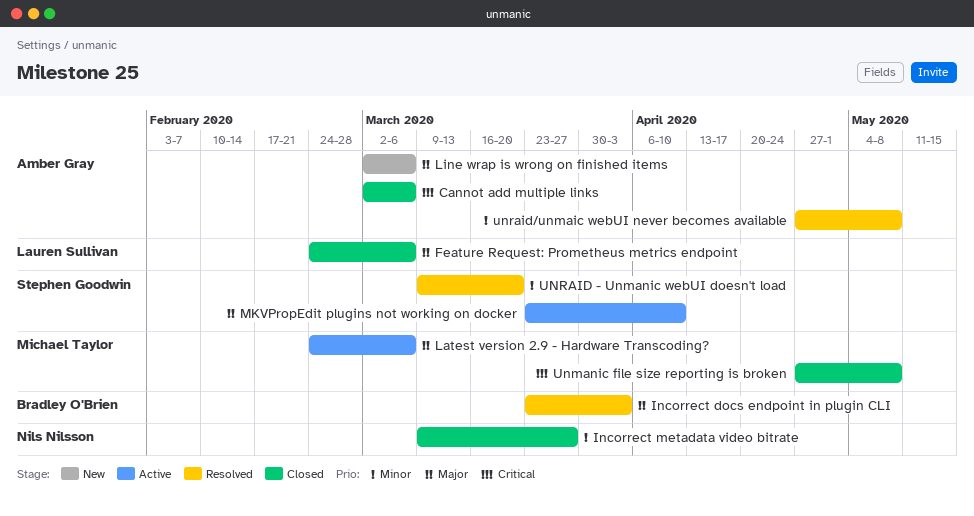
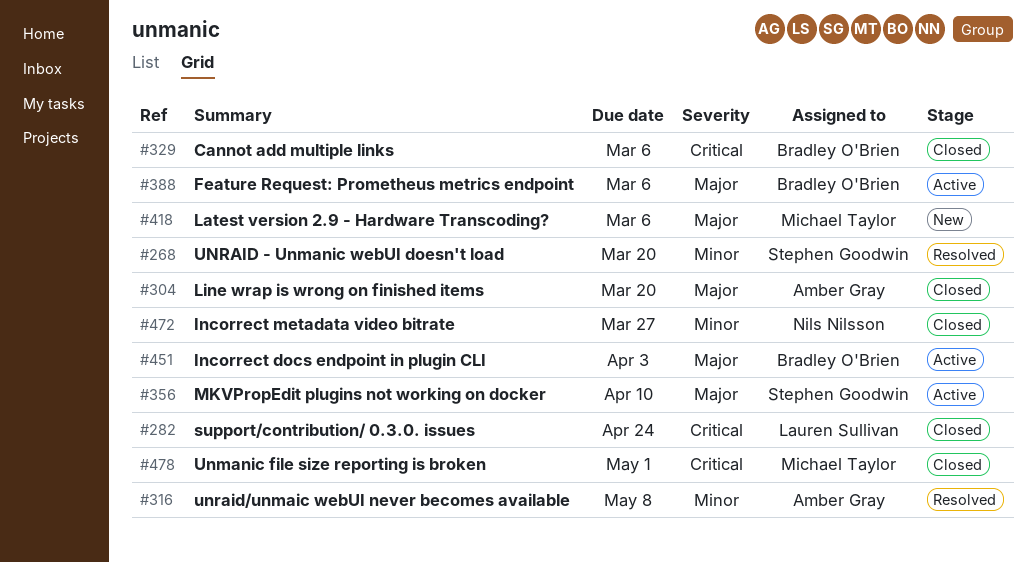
Cannot add multiple links, owner: Amber Gray -> Bradley O'Brien
Feature Request: Prometheus metrics endpoint, status: Closed -> Active
Feature Request: Prometheus metrics endpoint, owner: Lauren Sullivan -> Bradley O'Brien
Incorrect docs endpoint in plugin CLI, status: Resolved -> Active
Latest version 2.9 - Hardware Transcoding?, status: Active -> New
Line wrap is wrong on finished items, status: New -> Closed
Line wrap is wrong on finished items, due: Mar 6 -> Mar 20
support/contribution/ 0.3.0. issues: none -> present
Unmanic file size reporting is broken, due: May 8 -> May 1

